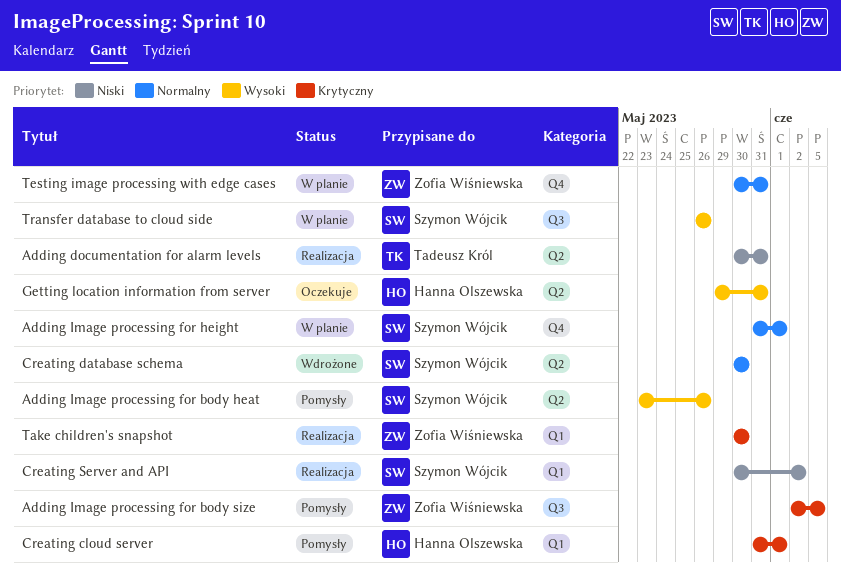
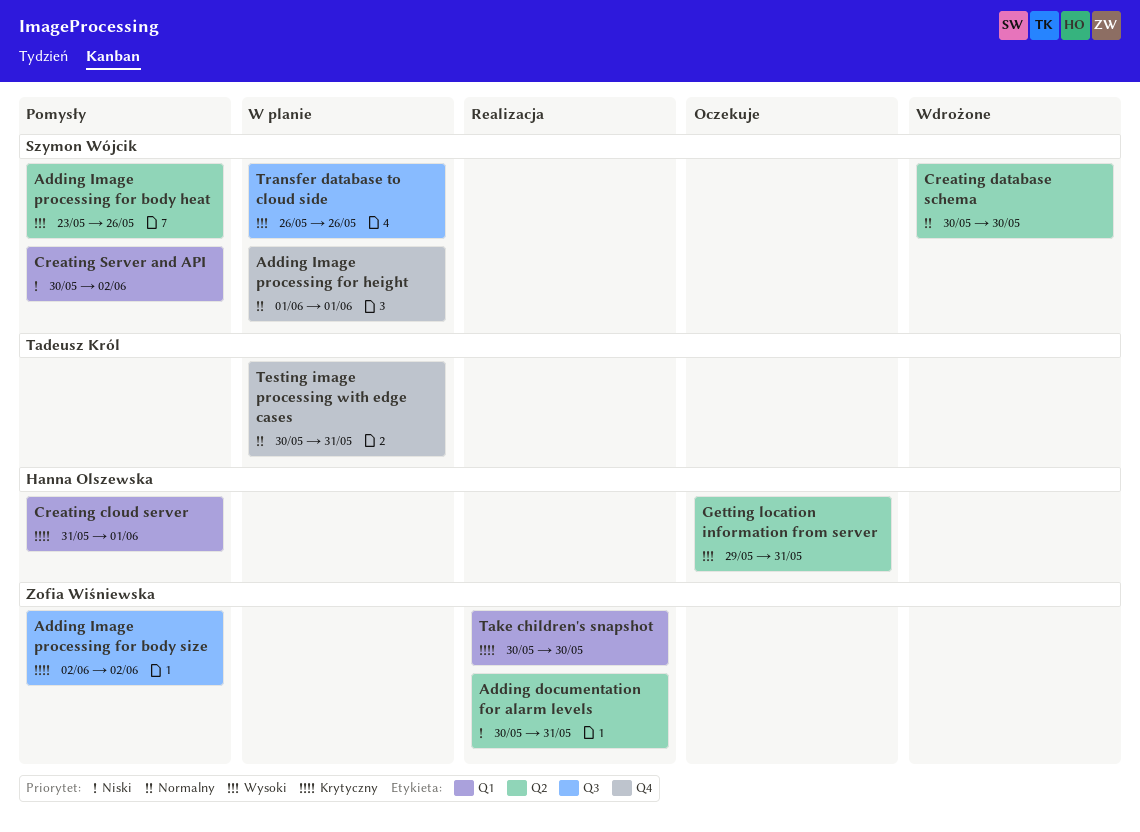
Adding documentation for alarm levels, owner: Tadeusz Król -> Zofia Wiśniewska
Adding Image processing for body size, due: Jun 5 -> Jun 2
Adding Image processing for height, start: May 31 -> Jun 1
Creating Server and API, status: Realizacja -> Pomysły
Testing image processing with edge cases, owner: Zofia Wiśniewska -> Tadeusz Król

